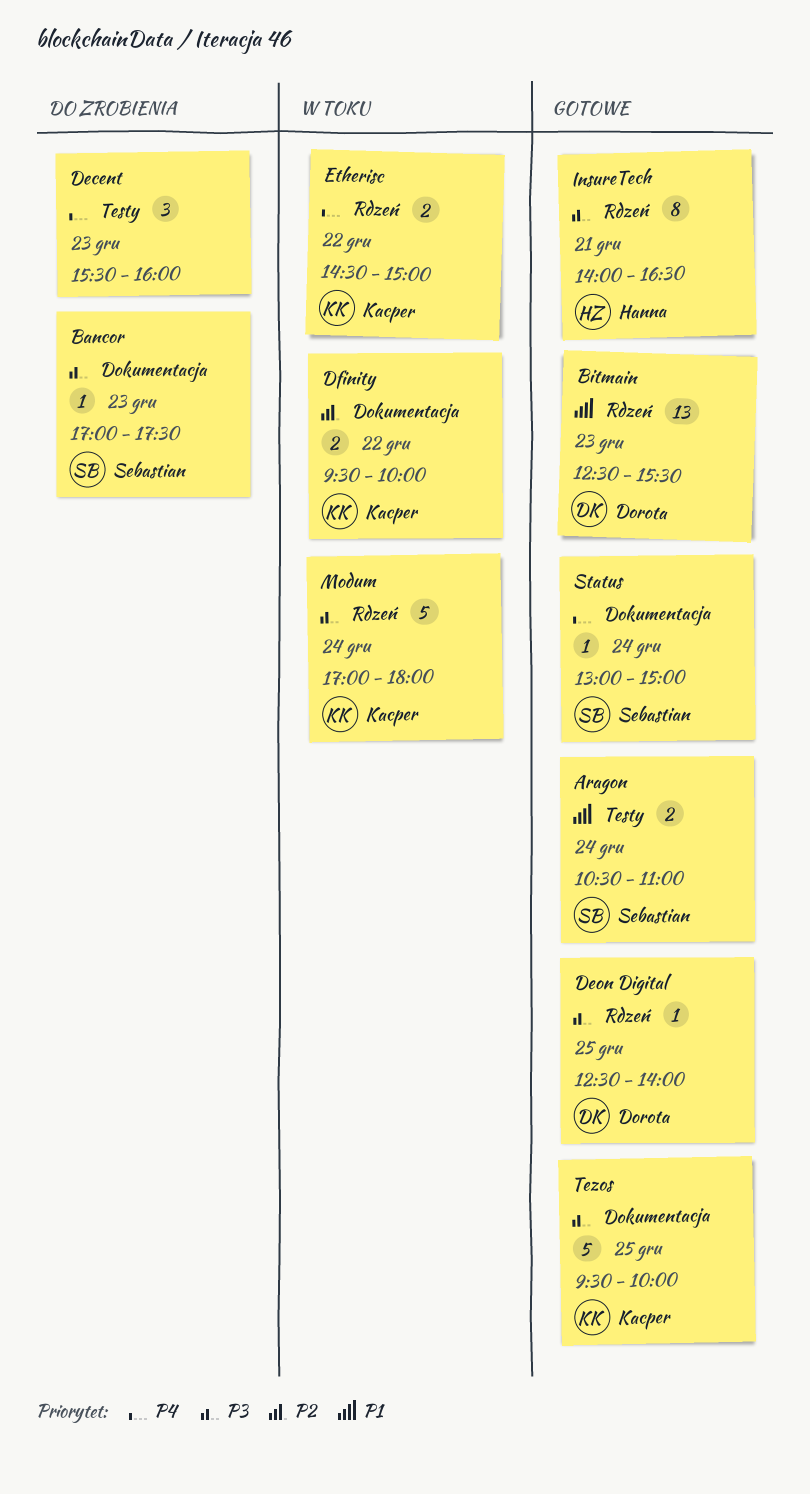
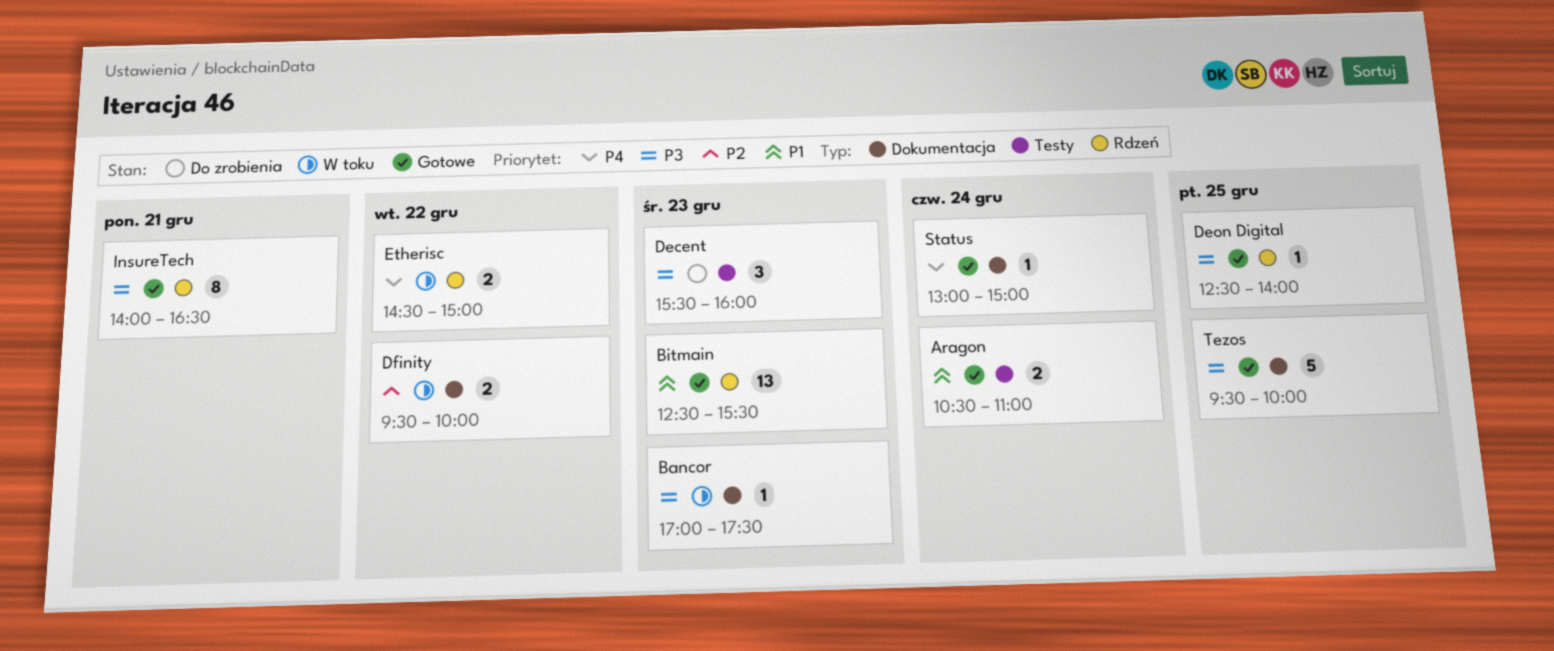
Bancor, status: Do zrobienia -> W toku
Decent, priority: P4 -> P3
Modum: present -> none

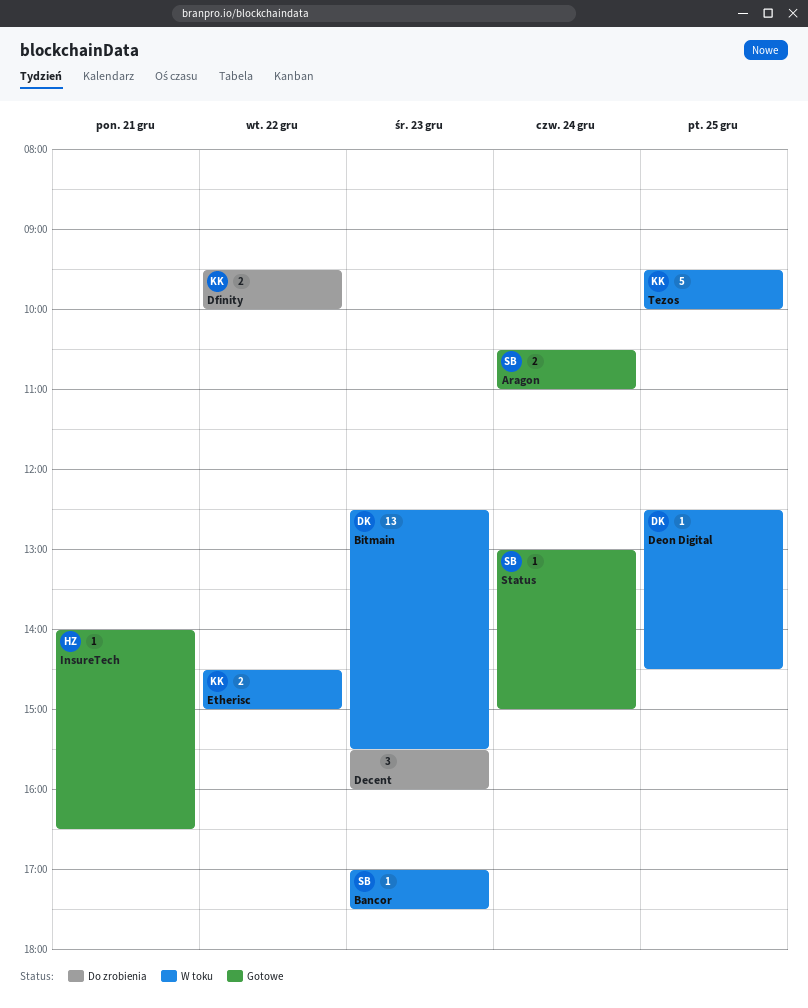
Bitmain, status: Gotowe -> W toku
Deon Digital, status: Gotowe -> W toku
Deon Digital, ends: 14:00 -> 14:30
Dfinity, status: W toku -> Do zrobienia
InsureTech, estimate: 8 -> 1
Tezos, status: Gotowe -> W toku

